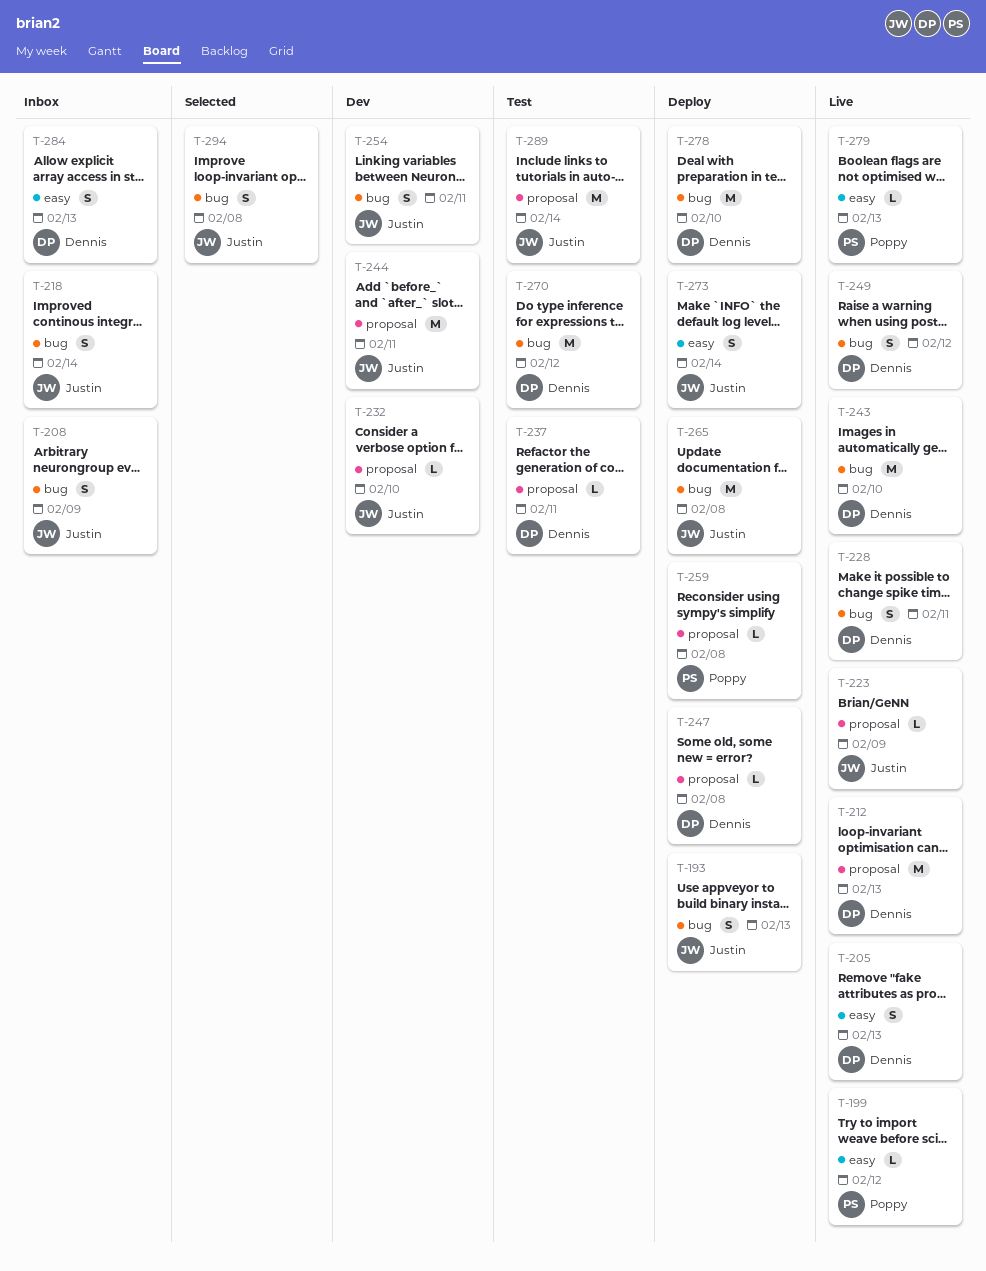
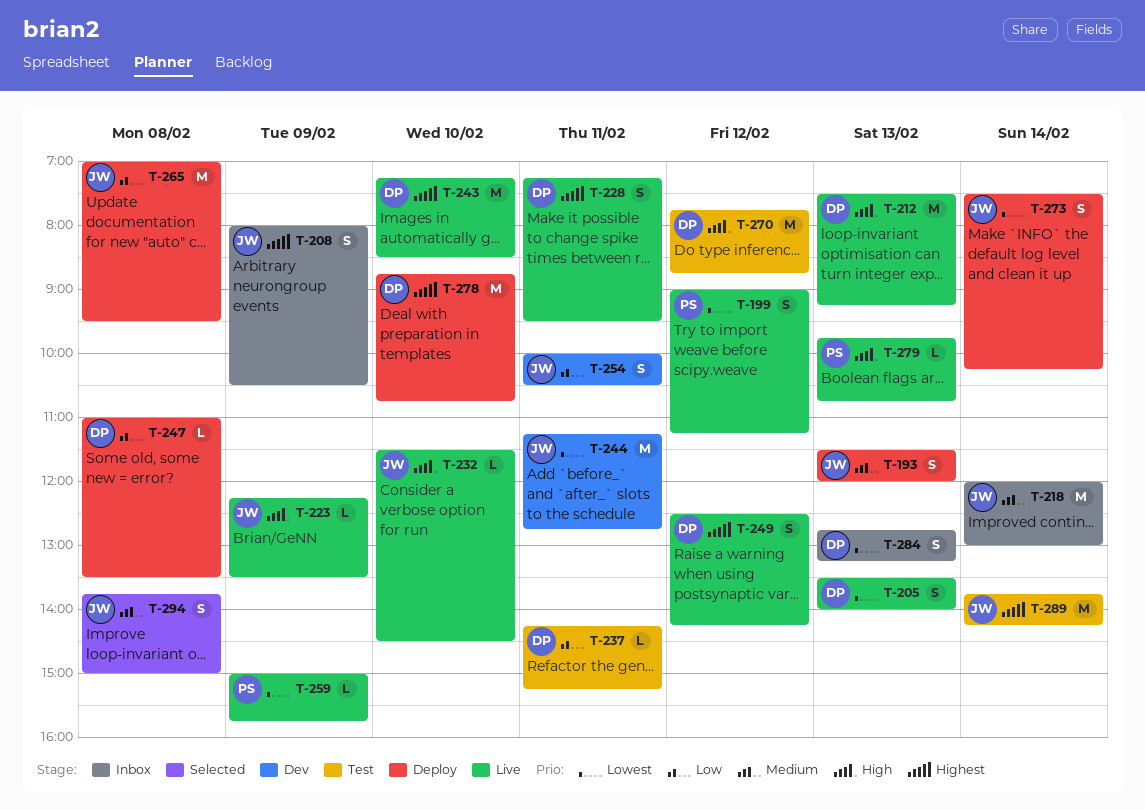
T-199, estimate: L -> S
T-218, estimate: S -> M
T-232, status: Dev -> Live
T-259, status: Deploy -> Live
T-259, day: Feb 8 -> Feb 9

